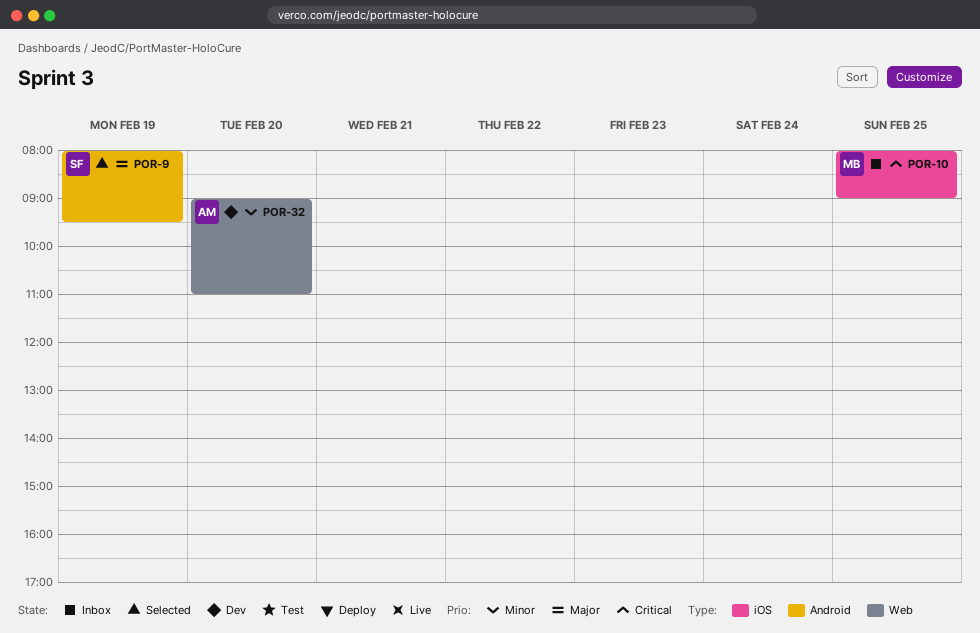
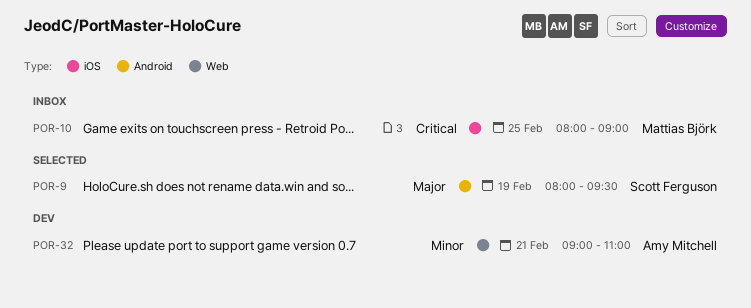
POR-32, day: Feb 20 -> Feb 21

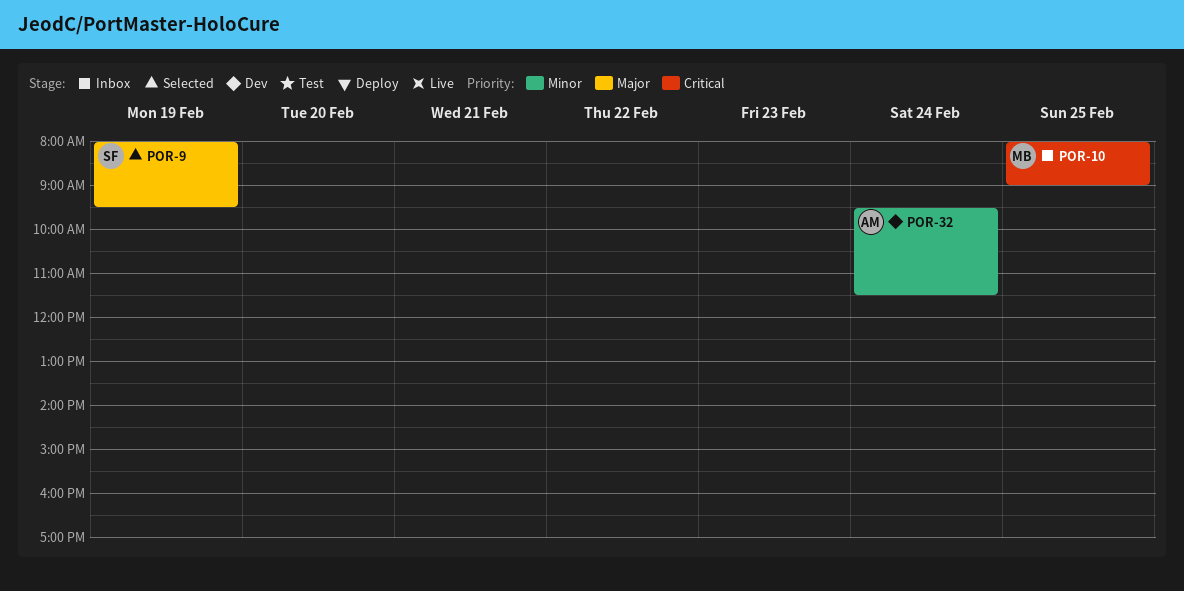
POR-32, day: Feb 21 -> Feb 24
POR-32, begins: 09:00 -> 09:30
POR-32, ends: 11:00 -> 11:30

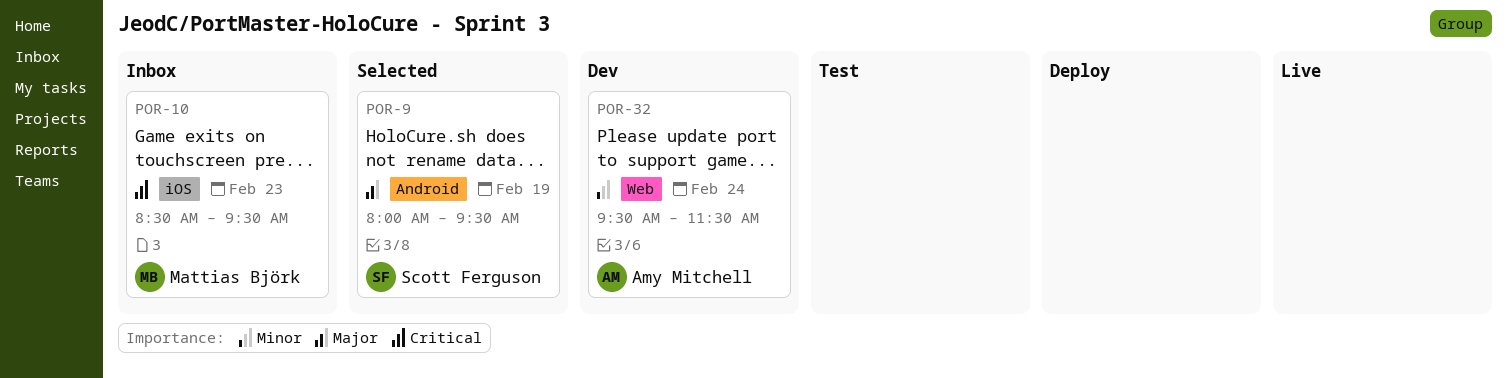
POR-10, day: Feb 25 -> Feb 23
POR-10, begins: 08:00 -> 08:30
POR-10, ends: 09:00 -> 09:30

